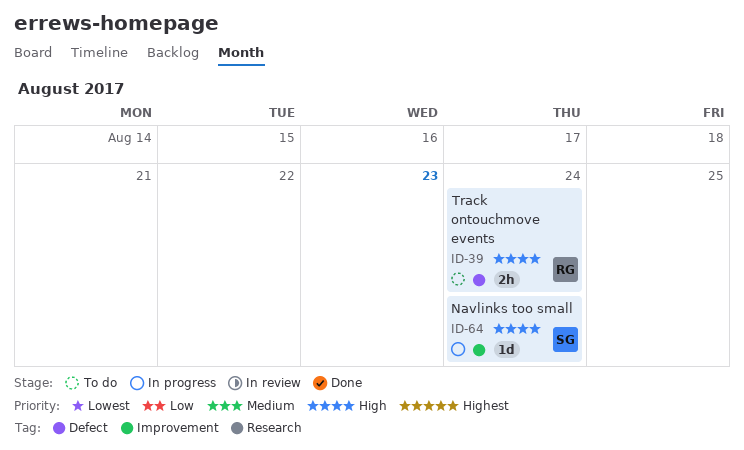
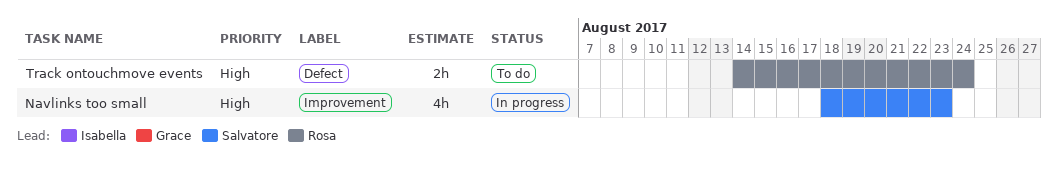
Navlinks too small, estimate: 1d -> 4h
Navlinks too small, due: Aug 24 -> Aug 23

